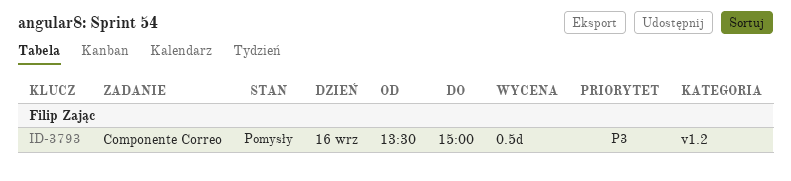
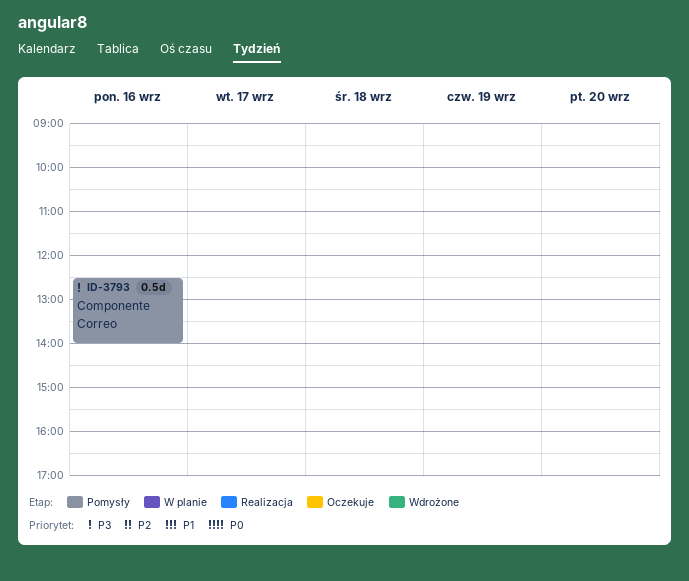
ID-3793, begins: 13:30 -> 12:30
ID-3793, ends: 15:00 -> 14:00

